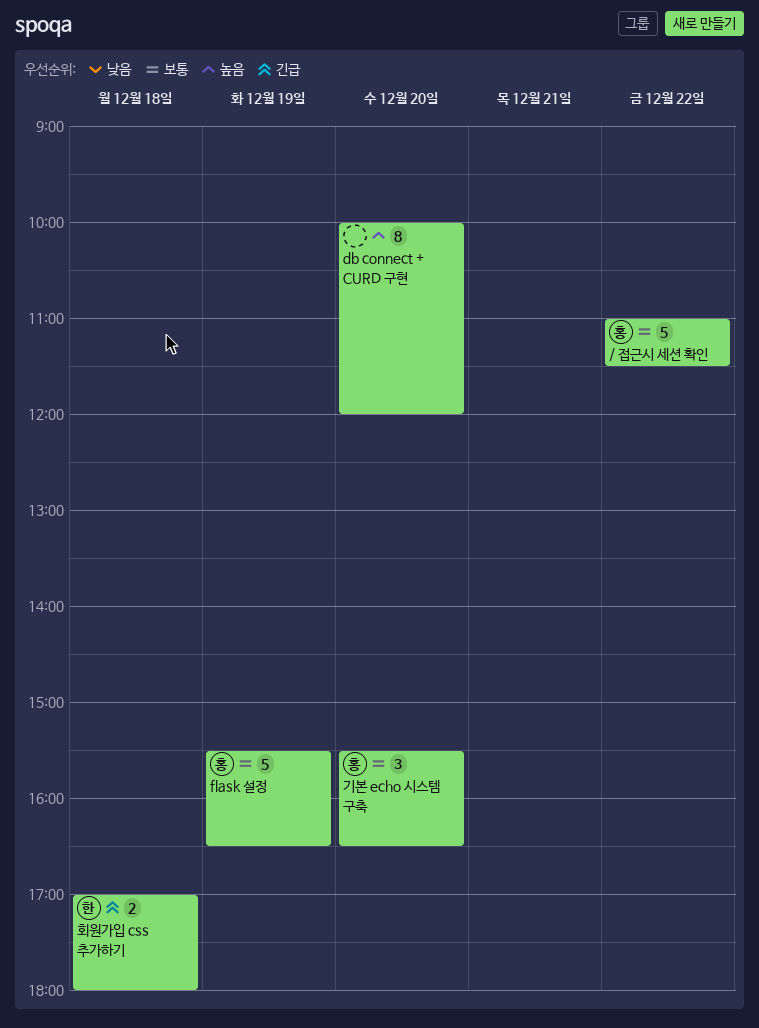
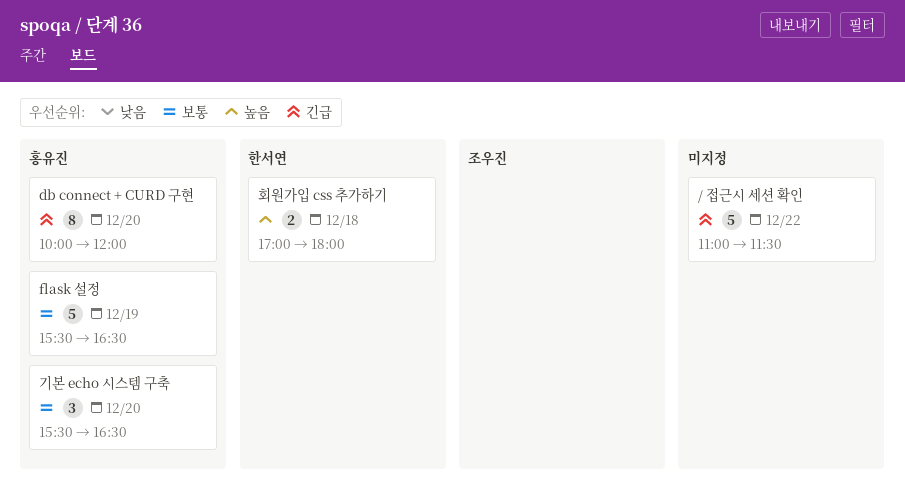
/ 접근시 세션 확인, owner: 홍유진 -> none
/ 접근시 세션 확인, priority: 보통 -> 긴급
db connect + CURD 구현, owner: none -> 홍유진
db connect + CURD 구현, priority: 높음 -> 긴급
회원가입 css 추가하기, priority: 긴급 -> 높음

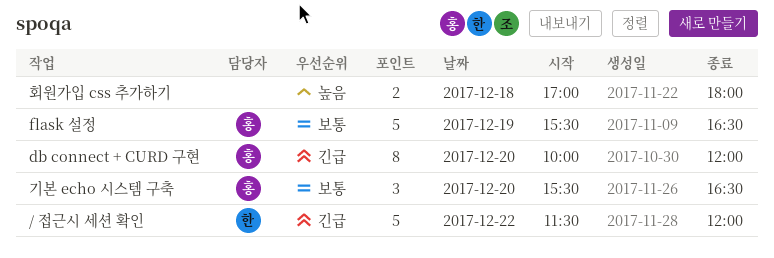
/ 접근시 세션 확인, owner: none -> 한서연
/ 접근시 세션 확인, begins: 11:00 -> 11:30
/ 접근시 세션 확인, ends: 11:30 -> 12:00
회원가입 css 추가하기, owner: 한서연 -> none

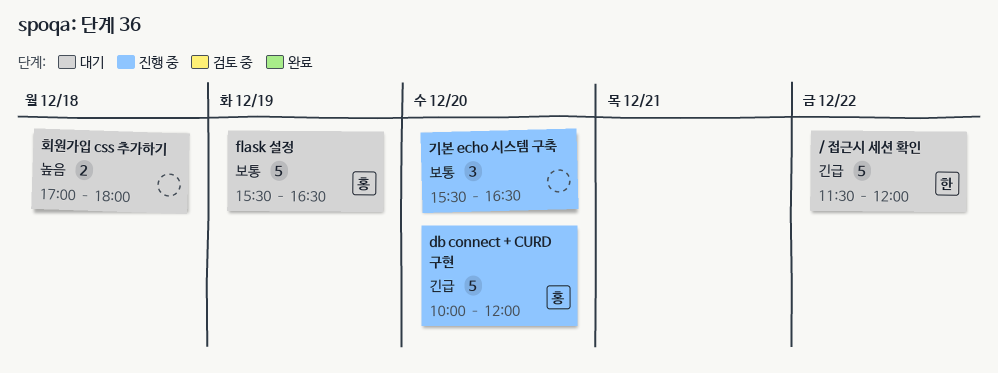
db connect + CURD 구현, estimate: 8 -> 5
기본 echo 시스템 구축, owner: 홍 -> none

